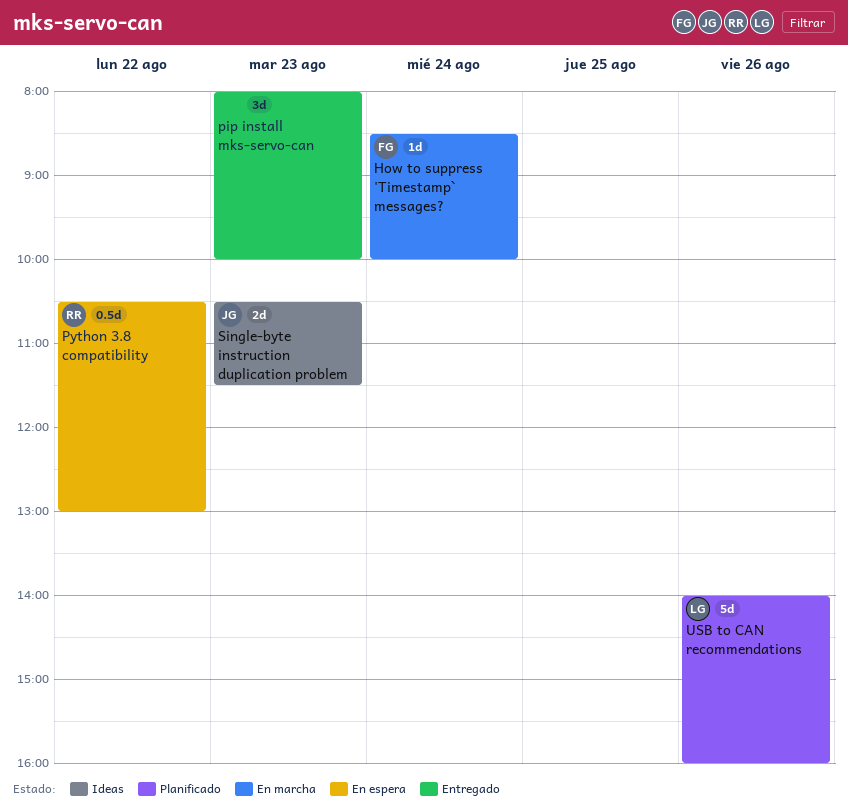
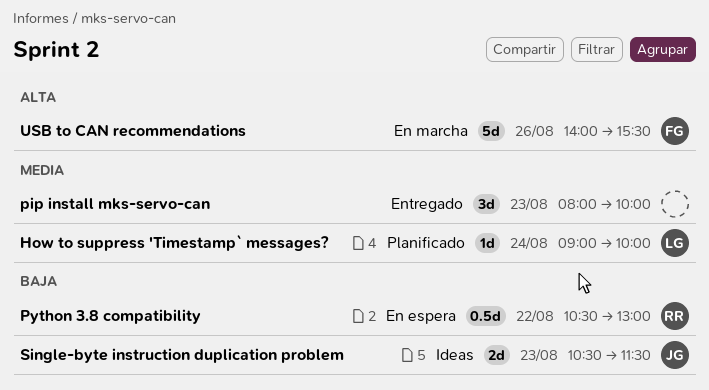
How to suppress 'Timestamp` messages?, status: En marcha -> Planificado
How to suppress 'Timestamp` messages?, owner: FG -> LG
How to suppress 'Timestamp` messages?, begins: 08:30 -> 09:00
USB to CAN recommendations, status: Planificado -> En marcha
USB to CAN recommendations, owner: LG -> FG
USB to CAN recommendations, ends: 16:00 -> 15:30

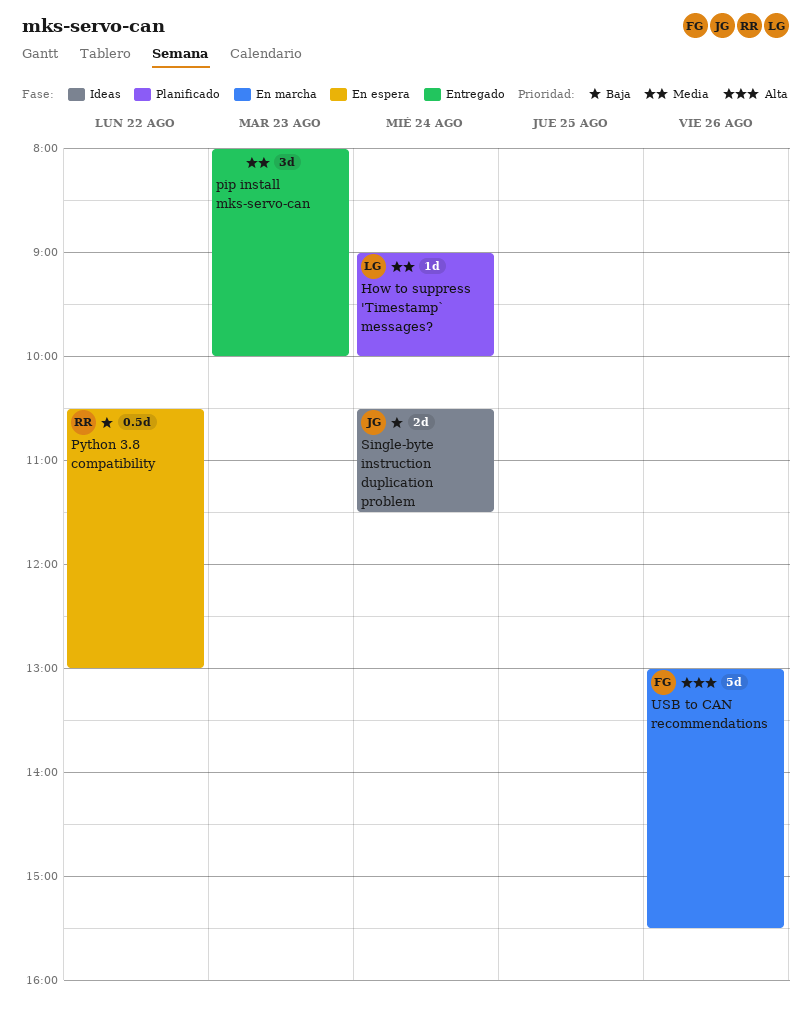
Single-byte instruction duplication problem, day: Aug 23 -> Aug 24
USB to CAN recommendations, begins: 14:00 -> 13:00

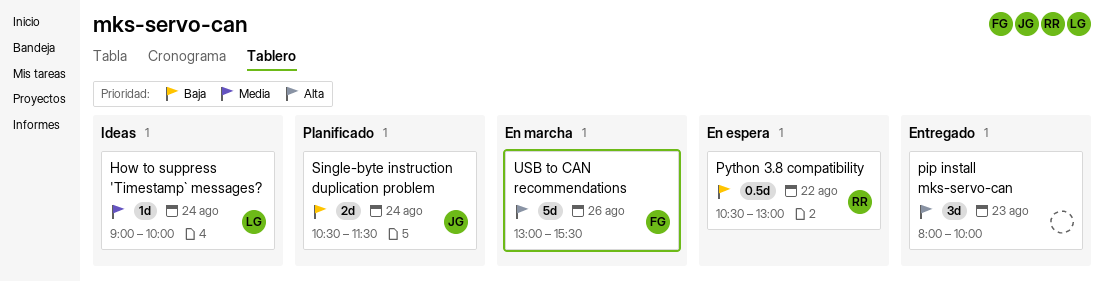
How to suppress 'Timestamp` messages?, status: Planificado -> Ideas
pip install mks-servo-can, priority: Media -> Alta
Single-byte instruction duplication problem, status: Ideas -> Planificado

